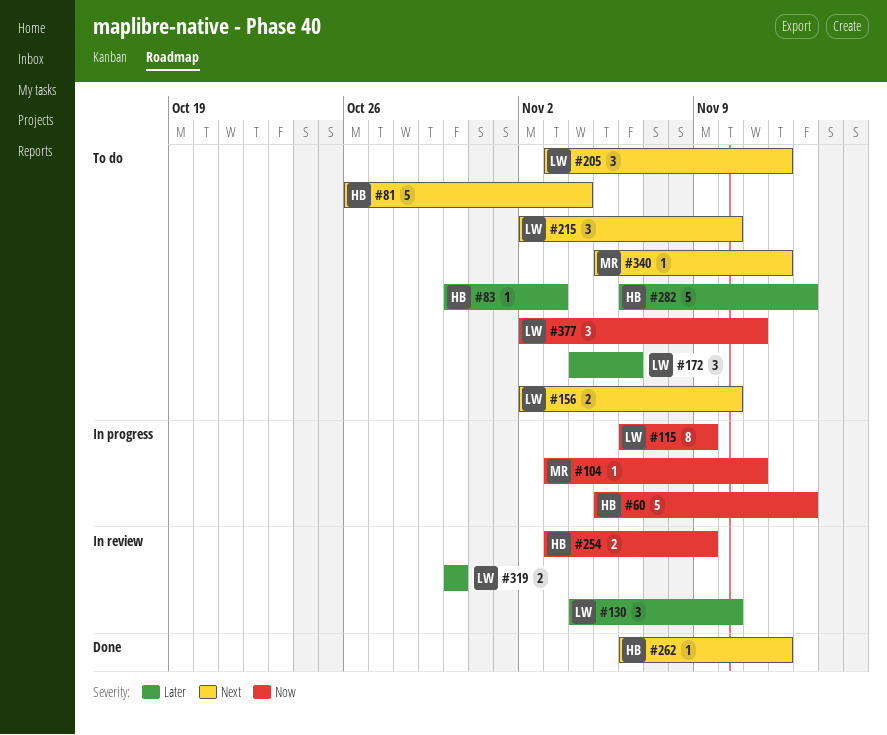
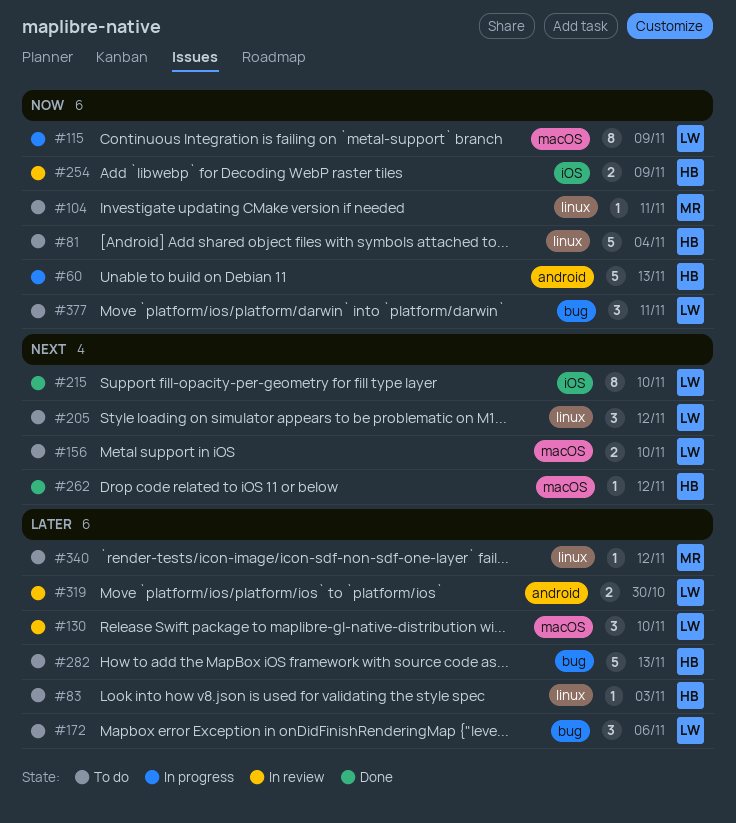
#81, priority: Next -> Now
#104, status: In progress -> To do
#215, status: To do -> Done
#215, estimate: 3 -> 8
#340, priority: Next -> Later

